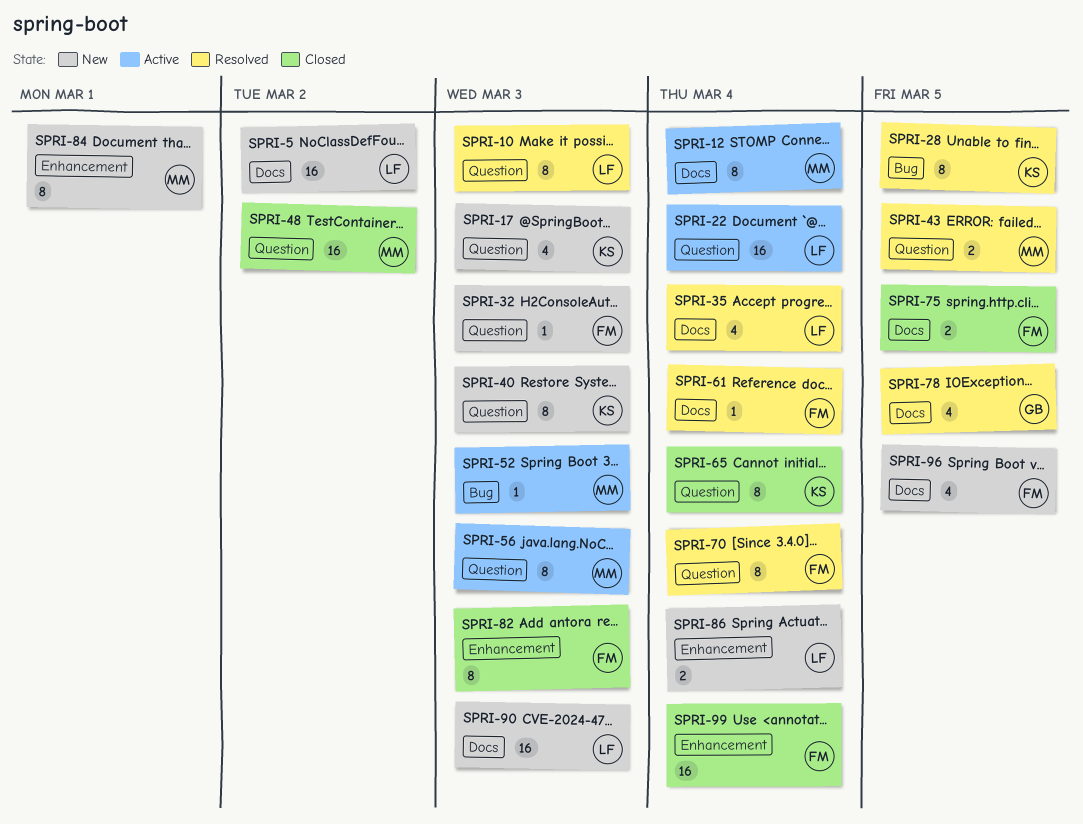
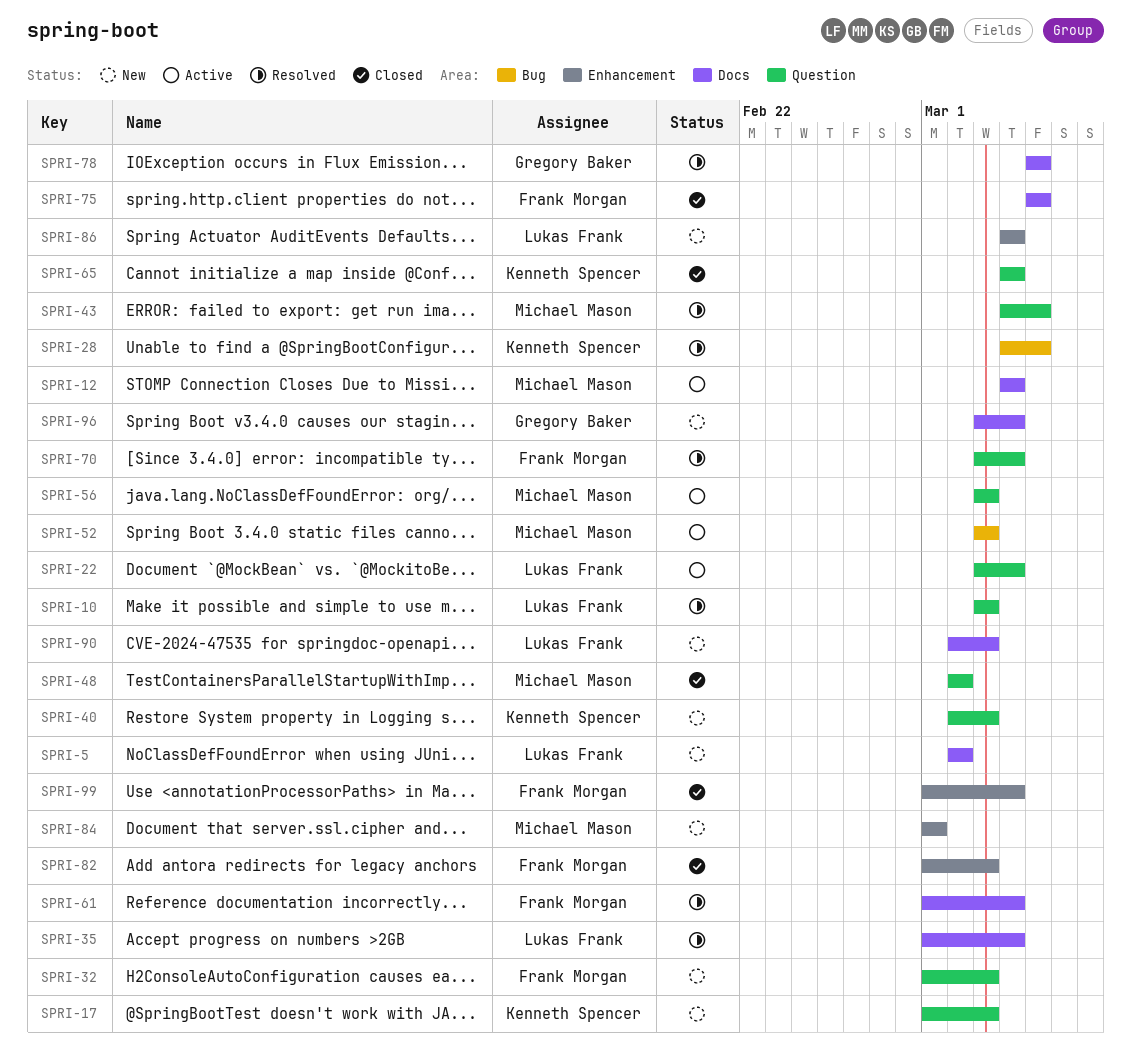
SPRI-96, owner: Frank Morgan -> Gregory Baker
SPRI-96, due: Mar 5 -> Mar 4

